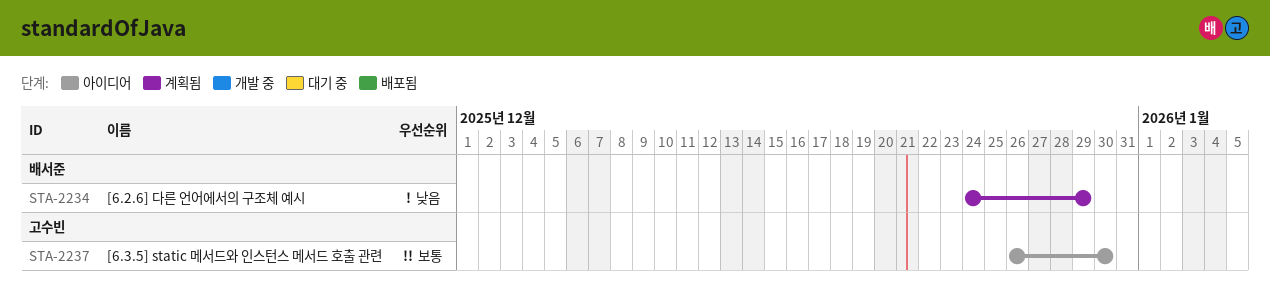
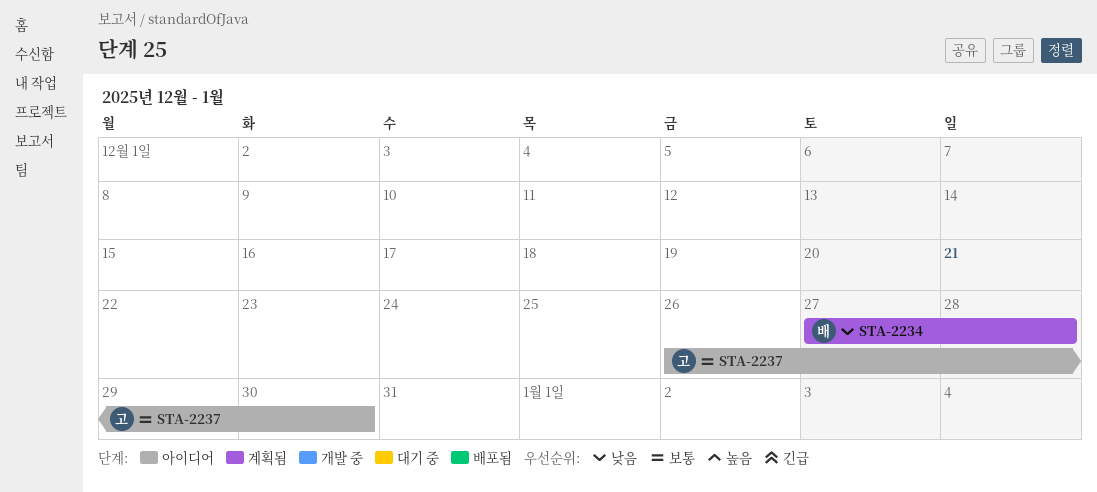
STA-2234, start: Dec 24 -> Dec 27
STA-2234, due: Dec 29 -> Dec 28

